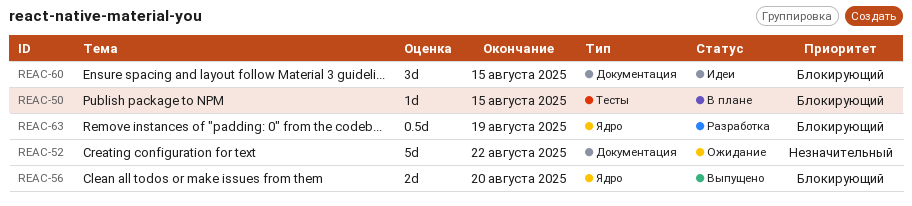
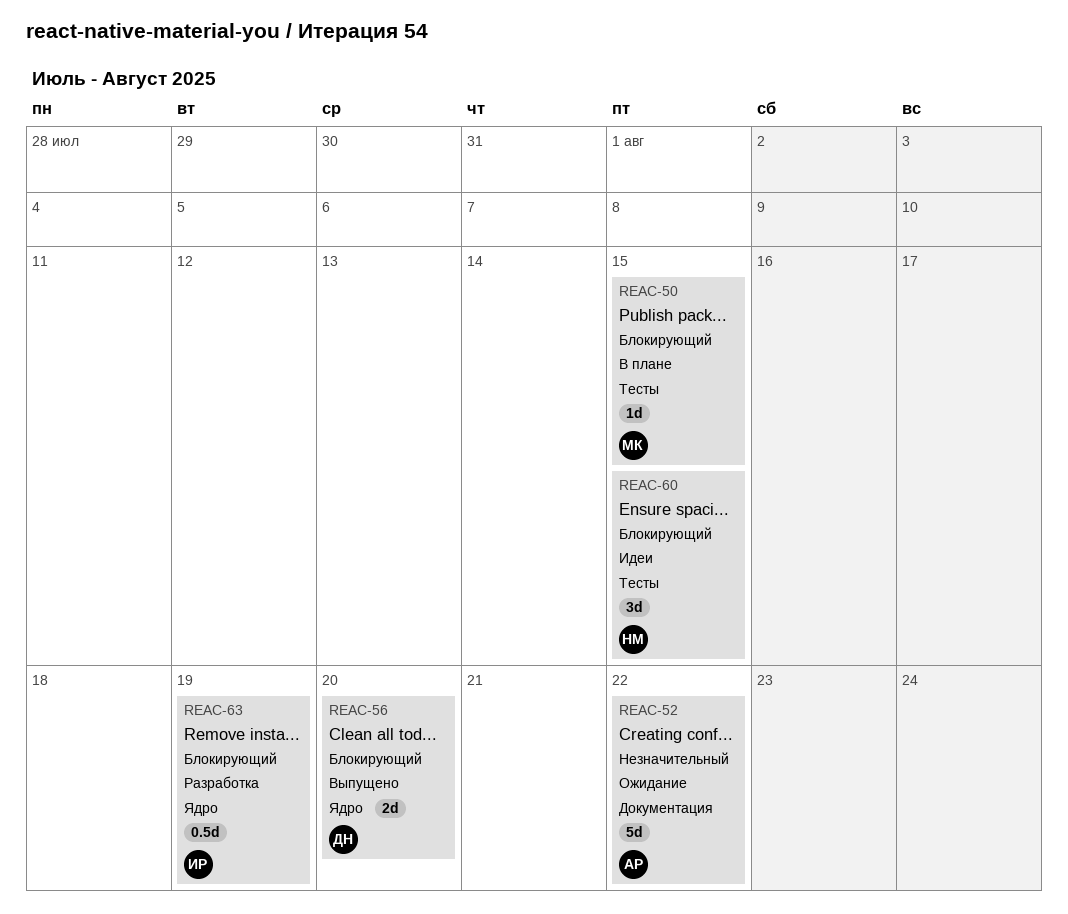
REAC-60, label: Документация -> Тесты

